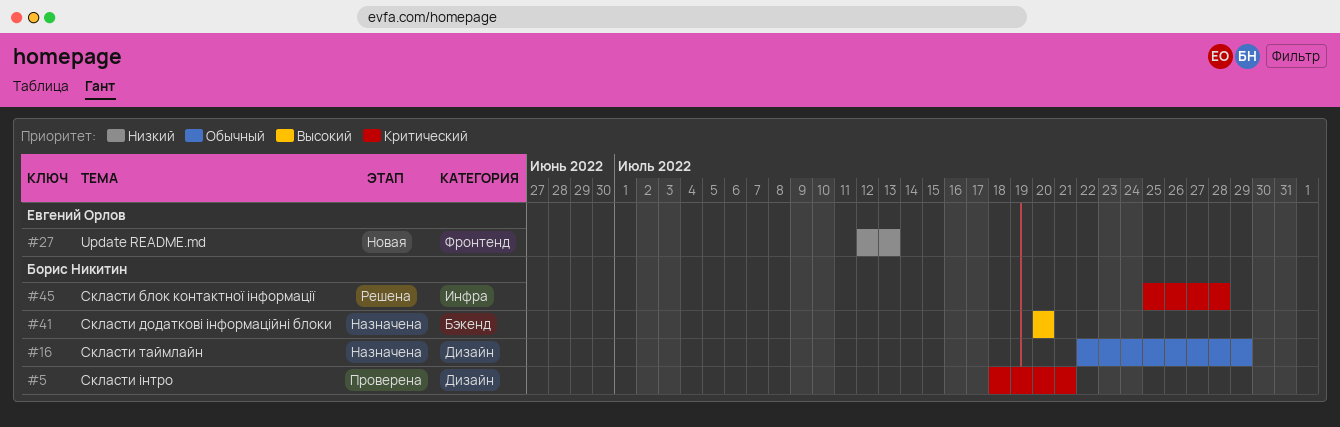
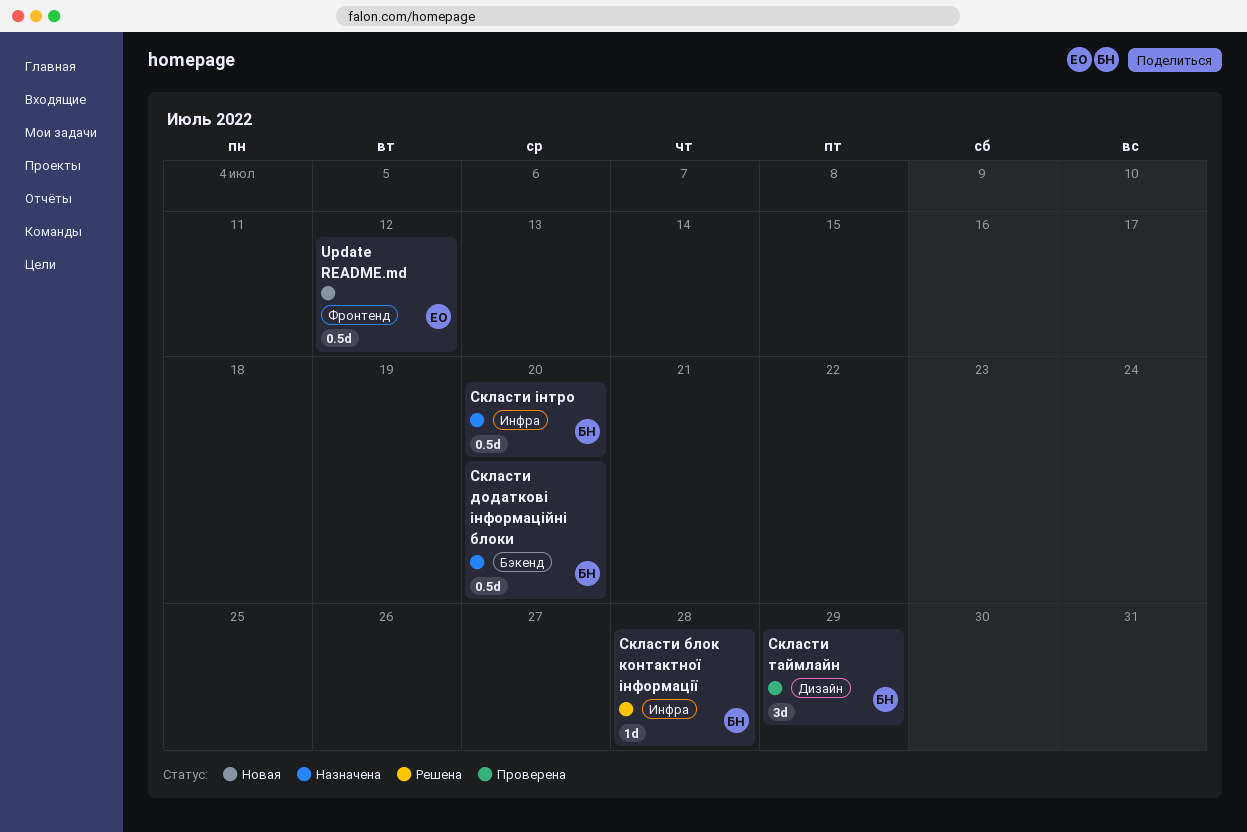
Update README.md, due: Jul 13 -> Jul 12
Скласти таймлайн, status: Назначена -> Проверена
Скласти інтро, status: Проверена -> Назначена
Скласти інтро, label: Дизайн -> Инфра
Скласти інтро, due: Jul 21 -> Jul 20

